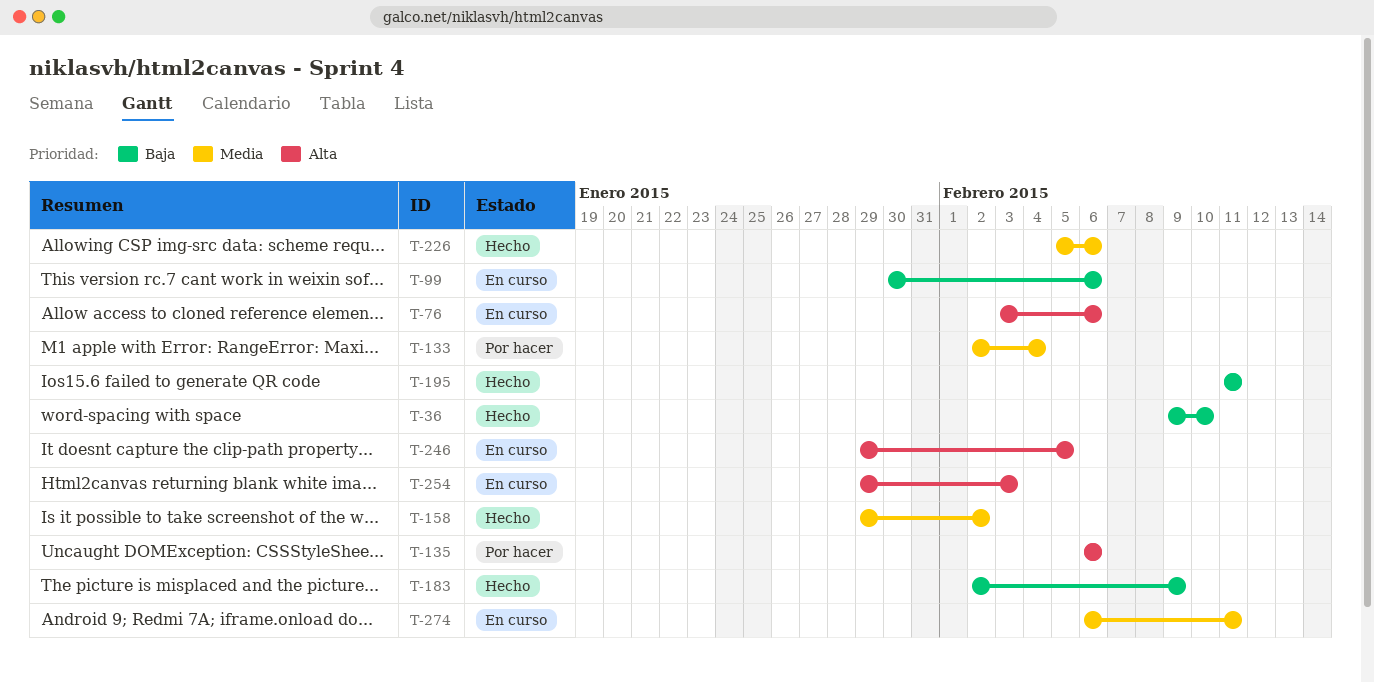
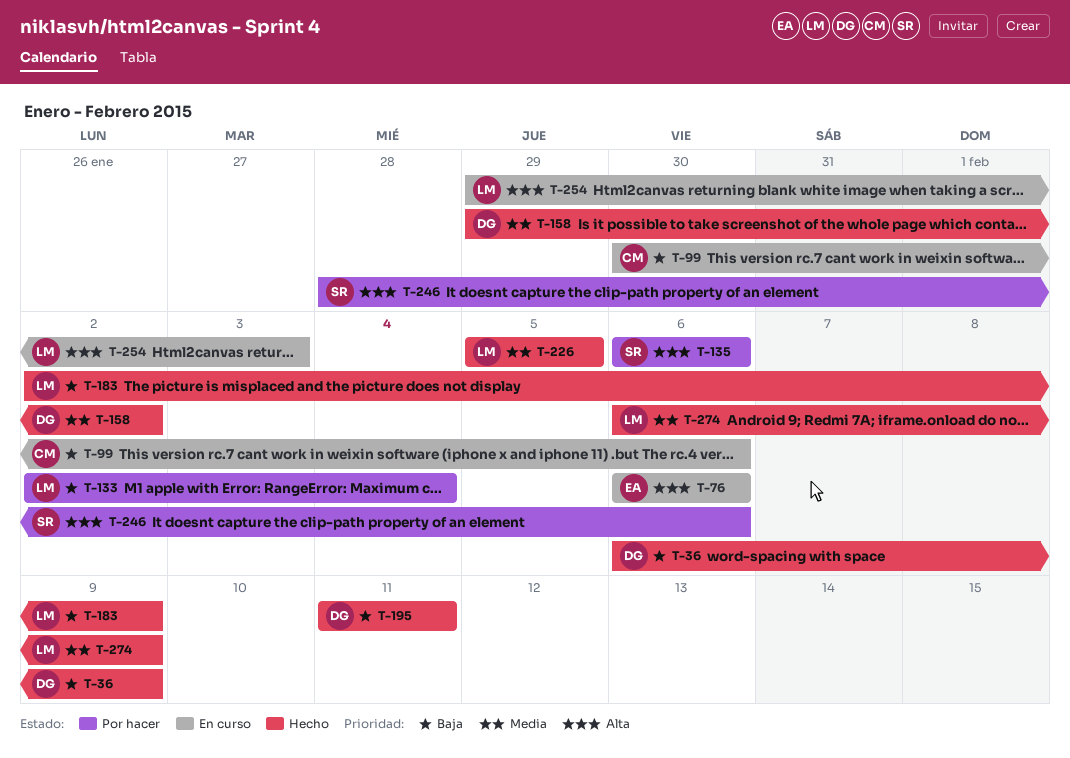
T-36, start: Feb 9 -> Feb 6
T-36, due: Feb 10 -> Feb 9
T-76, start: Feb 3 -> Feb 6
T-133, priority: Media -> Baja
T-226, due: Feb 6 -> Feb 5
T-246, status: En curso -> Por hacer
T-246, start: Jan 29 -> Jan 28
T-246, due: Feb 5 -> Feb 6
T-274, status: En curso -> Hecho
T-274, due: Feb 11 -> Feb 9

